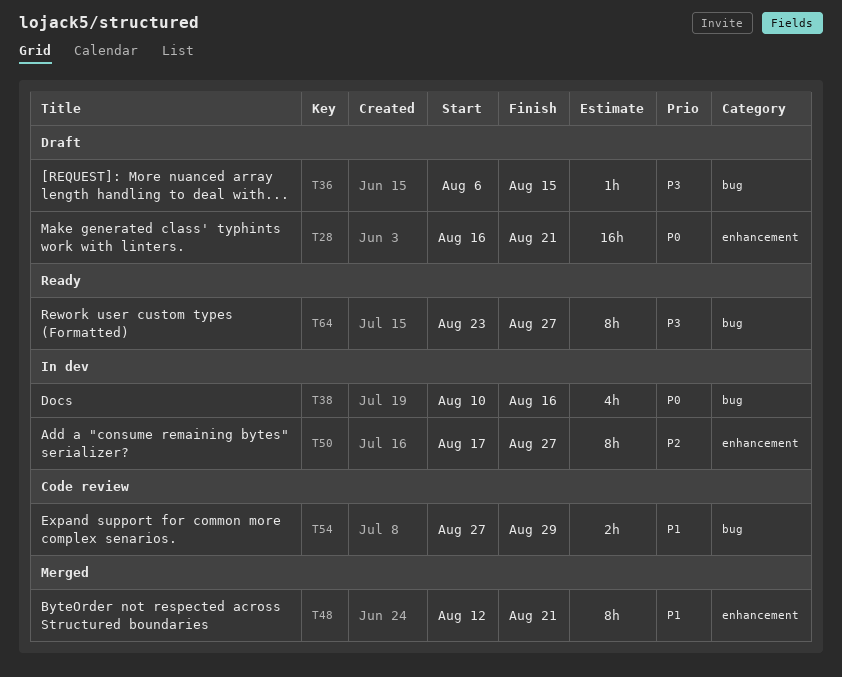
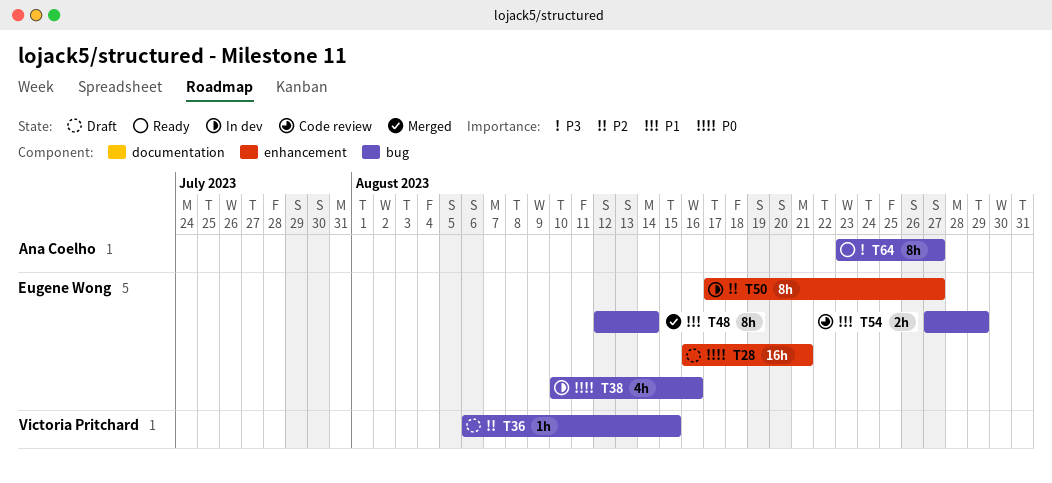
T36, priority: P3 -> P2
T48, label: enhancement -> bug
T48, due: Aug 21 -> Aug 14

